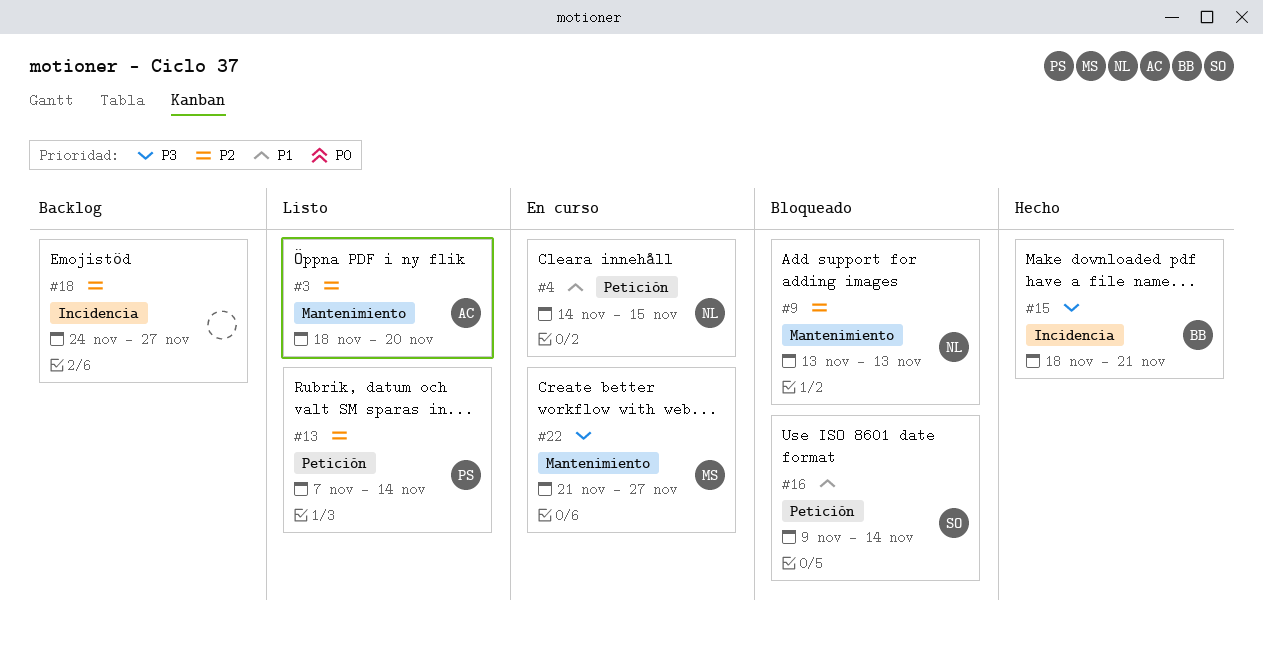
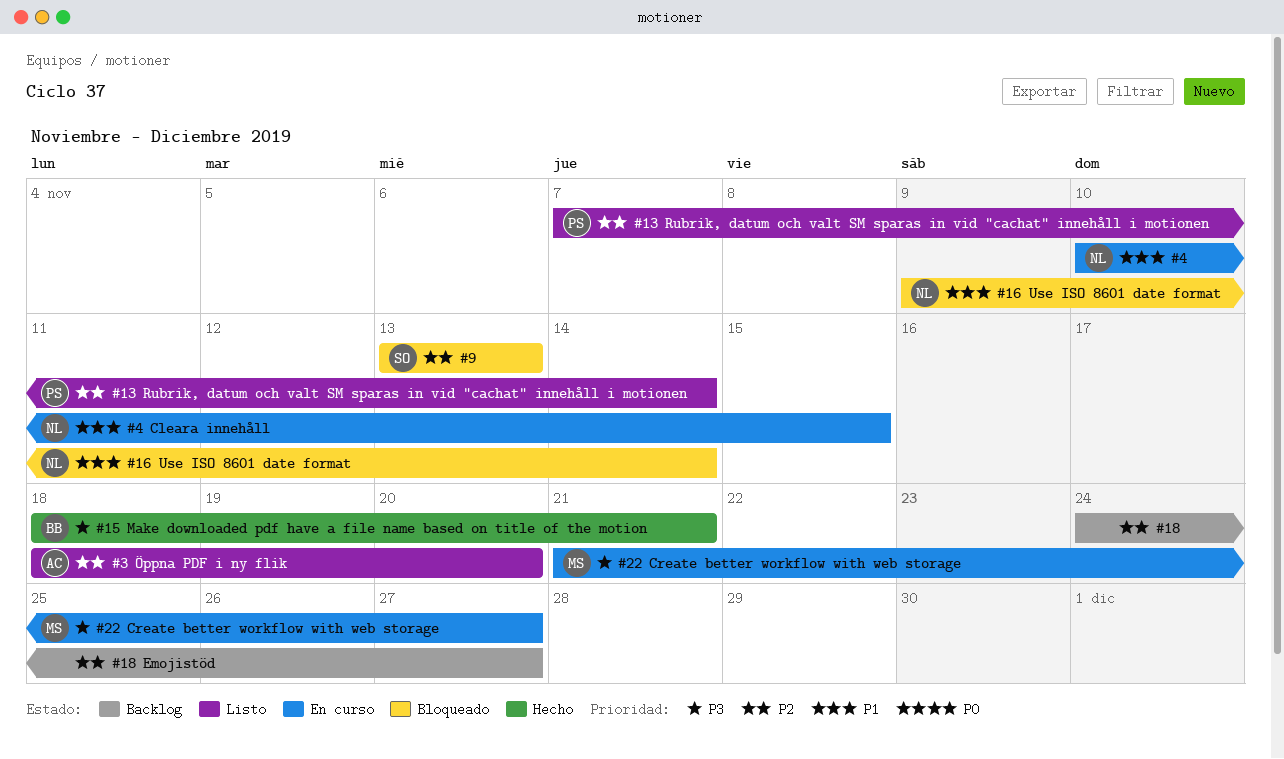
#4, start: Nov 14 -> Nov 10
#9, owner: NL -> SO
#16, owner: SO -> NL

